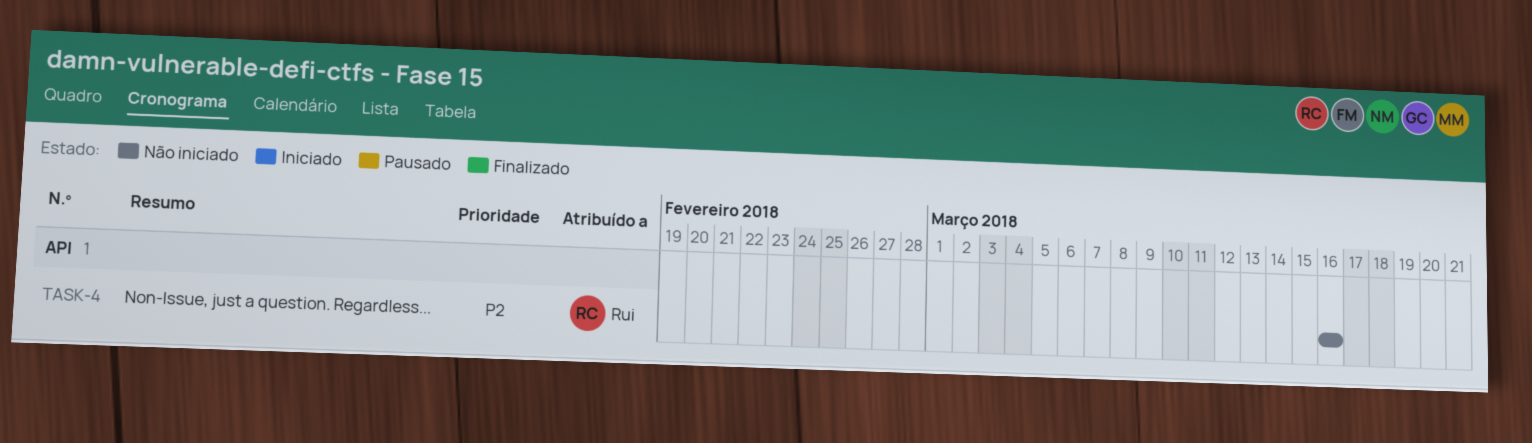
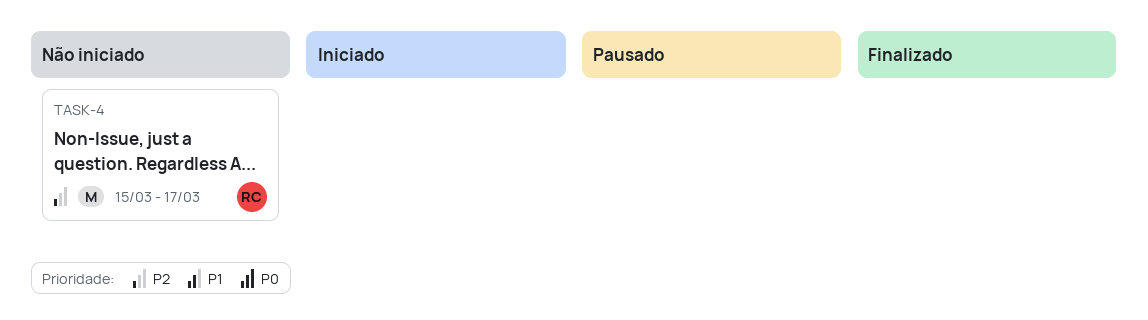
TASK-4, start: Mar 16 -> Mar 15
TASK-4, due: Mar 16 -> Mar 17

